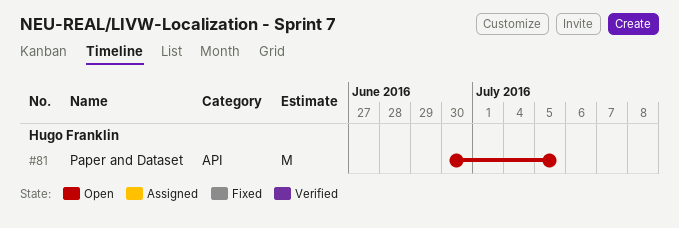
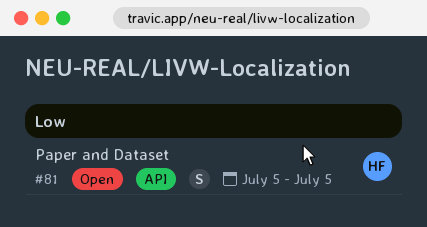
#81, estimate: M -> S
#81, start: Jun 30 -> Jul 5

